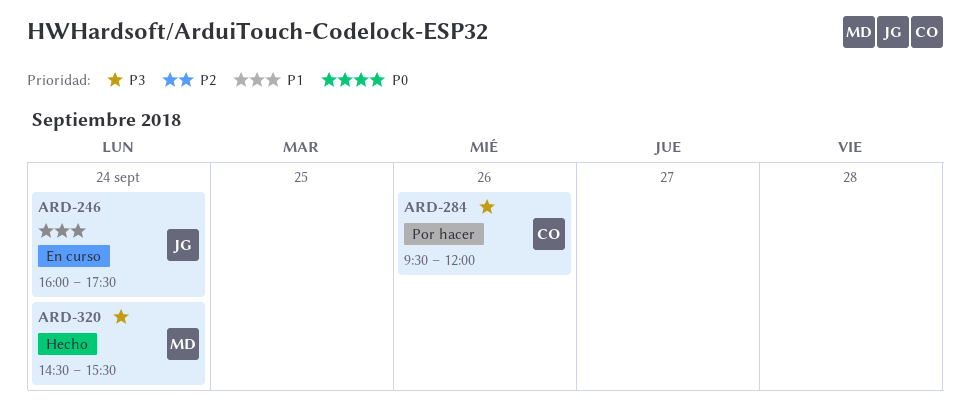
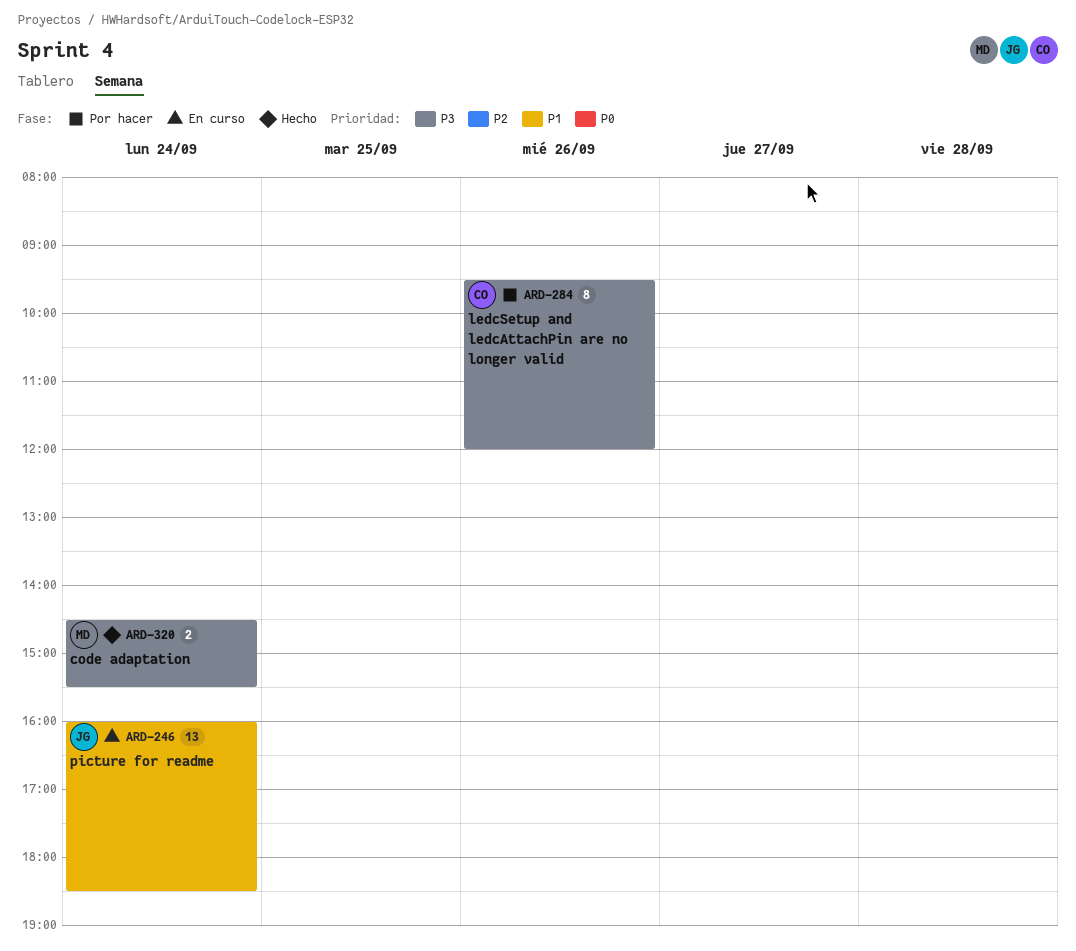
ARD-246, ends: 17:30 -> 18:30

